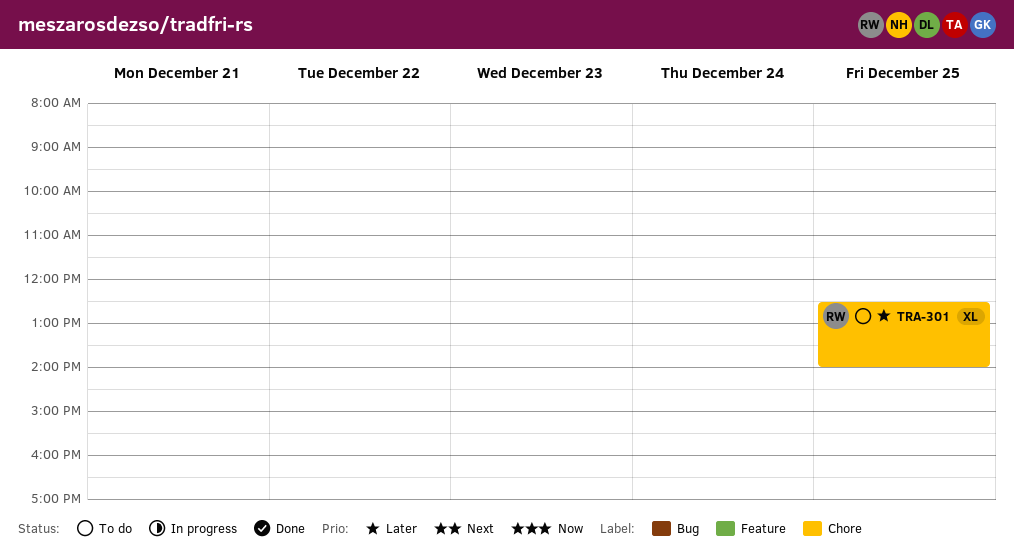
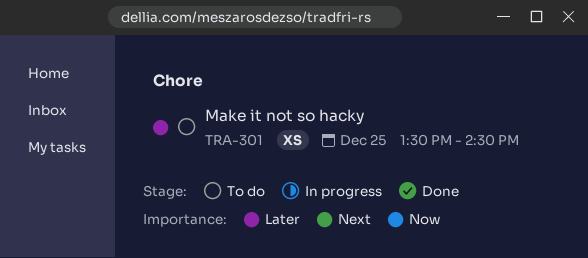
TRA-301, estimate: XL -> XS
TRA-301, begins: 12:30 -> 13:30
TRA-301, ends: 14:00 -> 14:30

